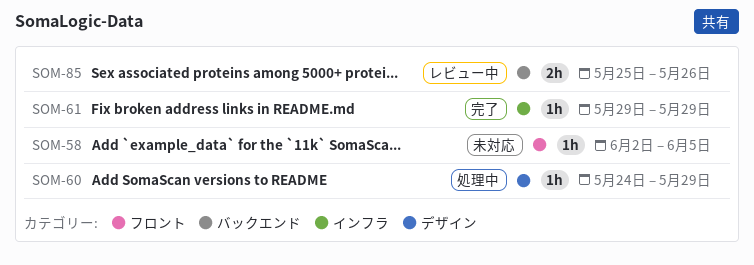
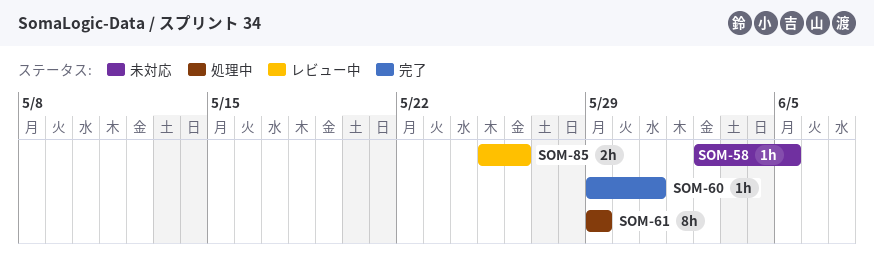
SOM-60, status: 処理中 -> 完了
SOM-60, start: May 24 -> May 29
SOM-60, due: May 29 -> May 31
SOM-61, status: 完了 -> 処理中
SOM-61, estimate: 1h -> 8h

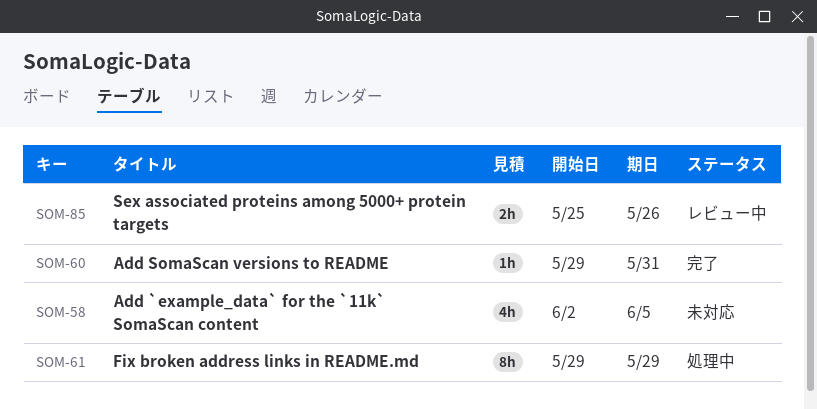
SOM-58, estimate: 1h -> 4h

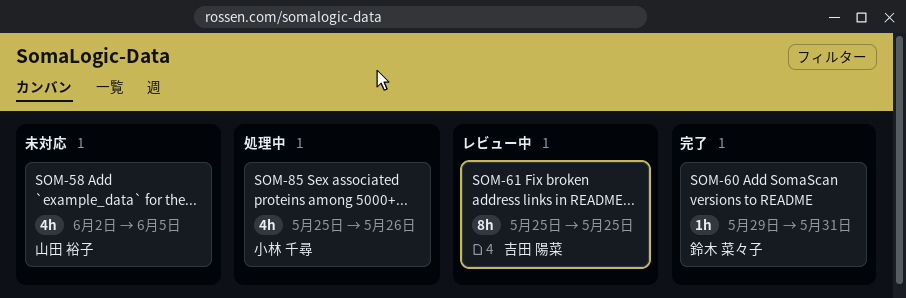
SOM-61, status: 処理中 -> レビュー中
SOM-61, start: May 29 -> May 25
SOM-61, due: May 29 -> May 25
SOM-85, status: レビュー中 -> 処理中
SOM-85, estimate: 2h -> 4h

